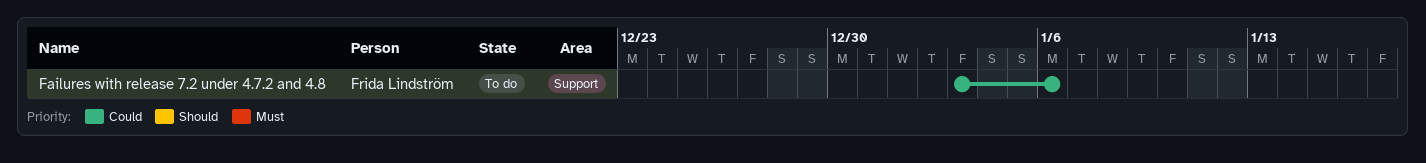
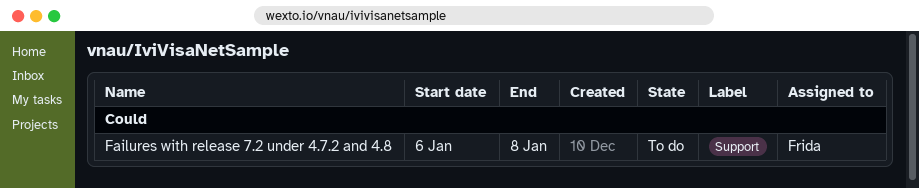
Failures with release 7.2 under 4.7.2 and 4.8, start: Jan 3 -> Jan 6
Failures with release 7.2 under 4.7.2 and 4.8, due: Jan 6 -> Jan 8

